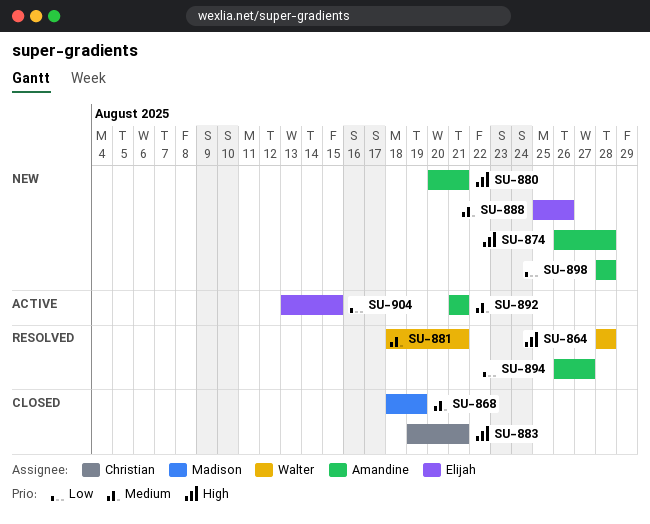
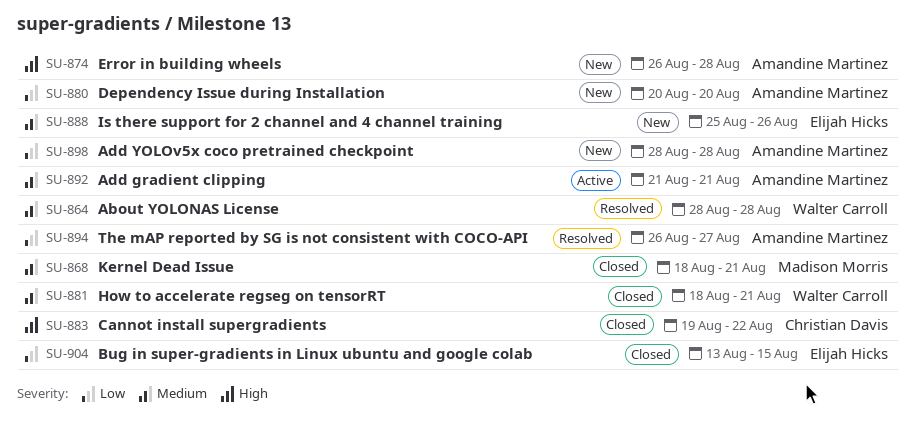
SU-864, priority: High -> Medium
SU-868, due: Aug 19 -> Aug 21
SU-880, priority: High -> Low
SU-880, due: Aug 21 -> Aug 20
SU-881, status: Resolved -> Closed
SU-883, due: Aug 21 -> Aug 22
SU-904, status: Active -> Closed

